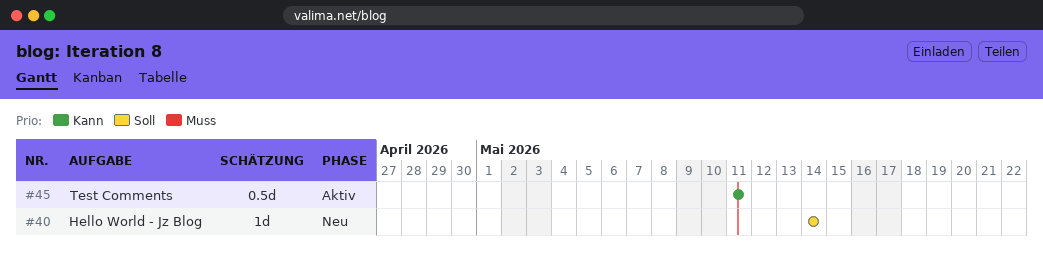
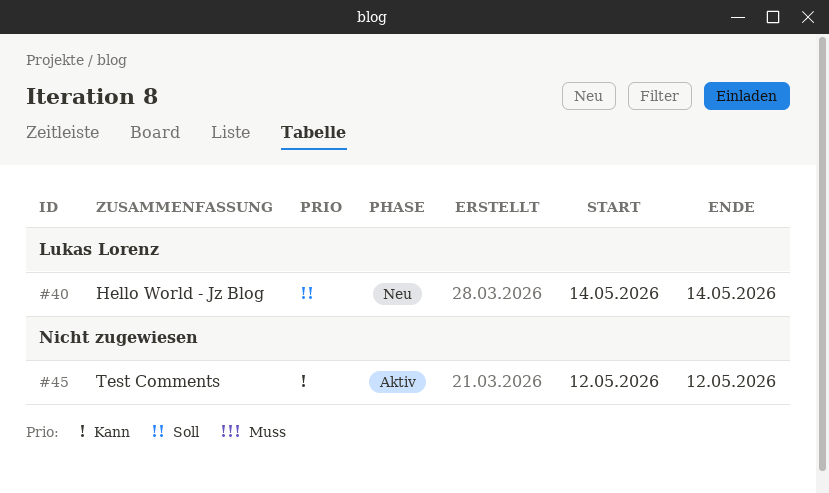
#45, start: May 11 -> May 12
#45, due: May 11 -> May 12

